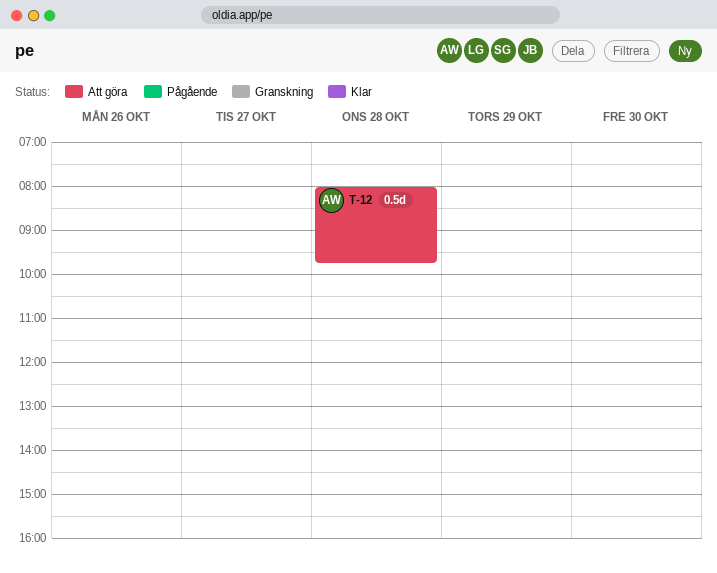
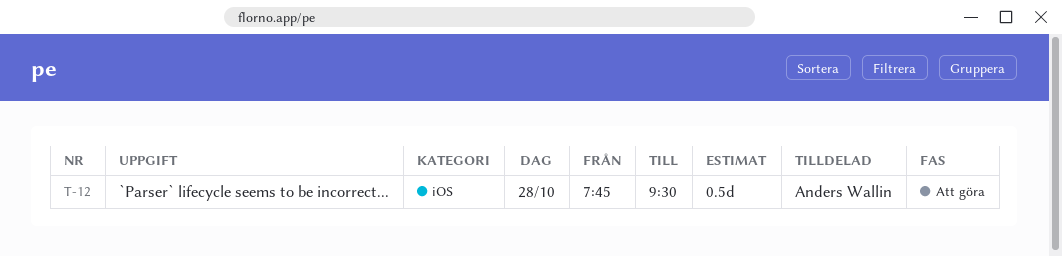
T-12, begins: 08:00 -> 07:45
T-12, ends: 09:45 -> 09:30

